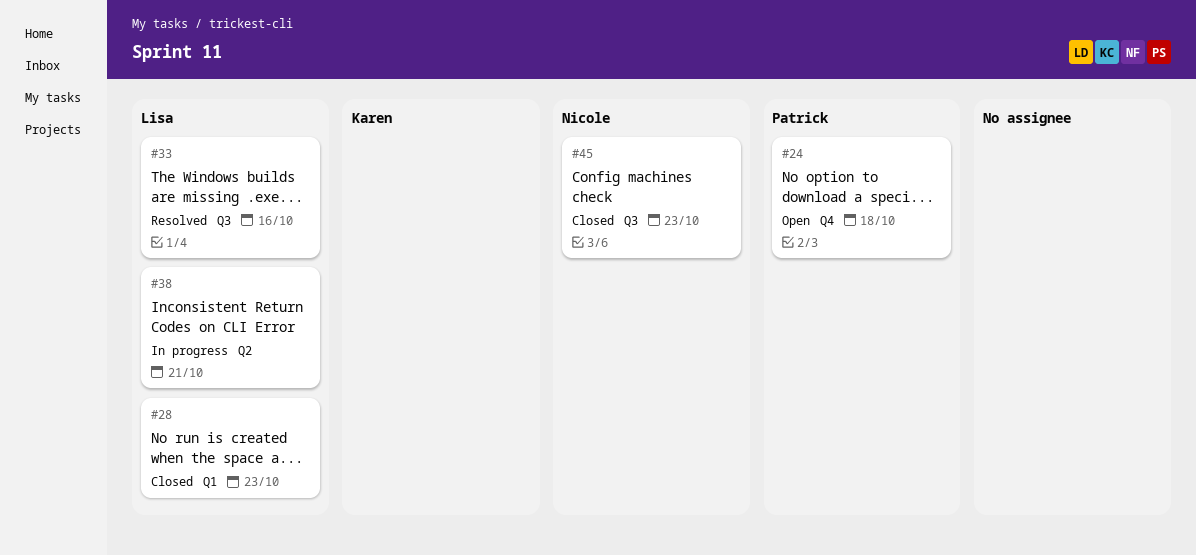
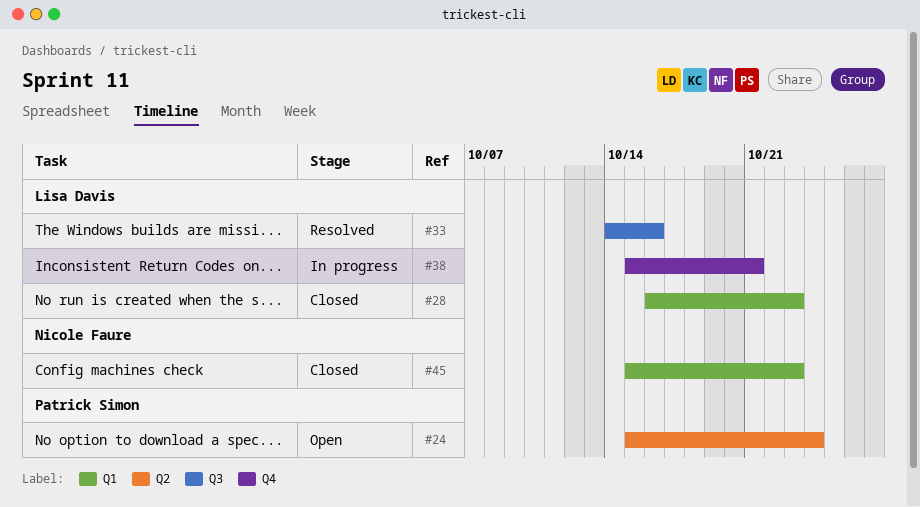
#24, label: Q4 -> Q2
#24, due: Oct 18 -> Oct 24
#38, label: Q2 -> Q4
#45, label: Q3 -> Q1

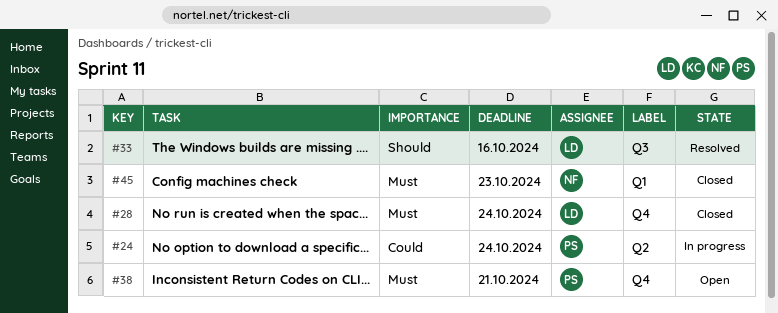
#24, status: Open -> In progress
#28, label: Q1 -> Q4
#28, due: Oct 23 -> Oct 24
#38, status: In progress -> Open
#38, owner: Lisa Davis -> Patrick Simon

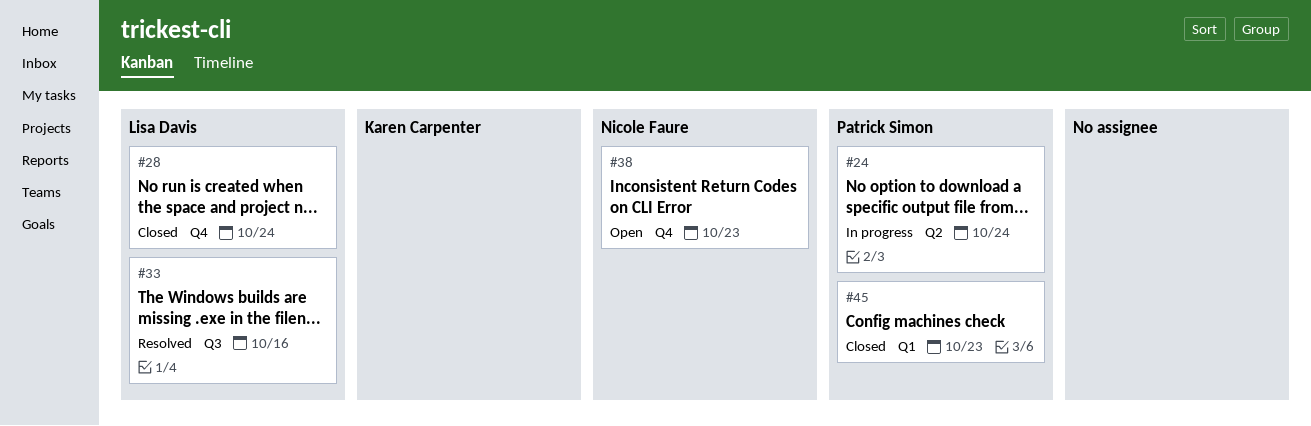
#38, owner: Patrick Simon -> Nicole Faure
#38, due: Oct 21 -> Oct 23
#45, owner: Nicole Faure -> Patrick Simon

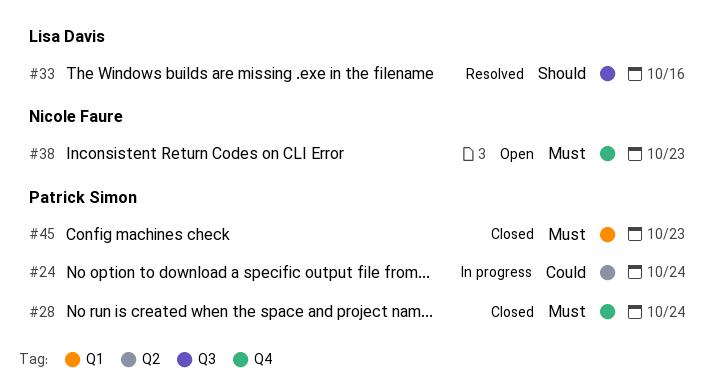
#28, owner: Lisa Davis -> Patrick Simon

